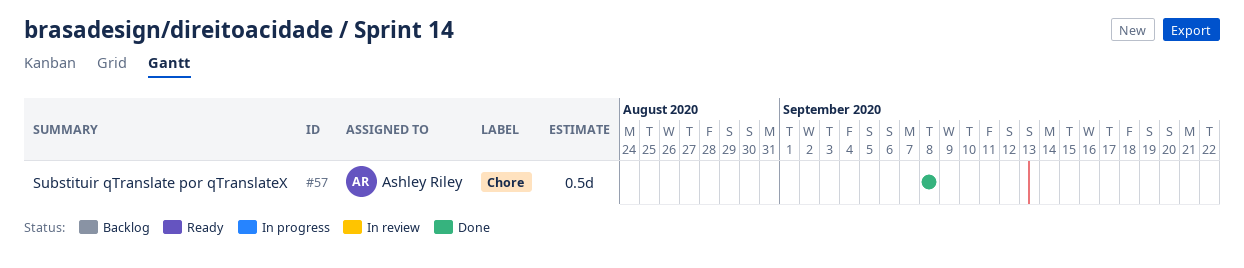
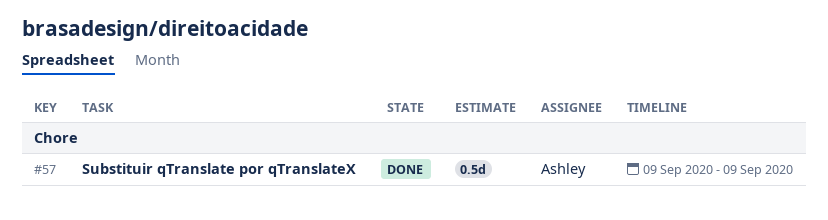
#57, start: Sep 8 -> Sep 9
#57, due: Sep 8 -> Sep 9

